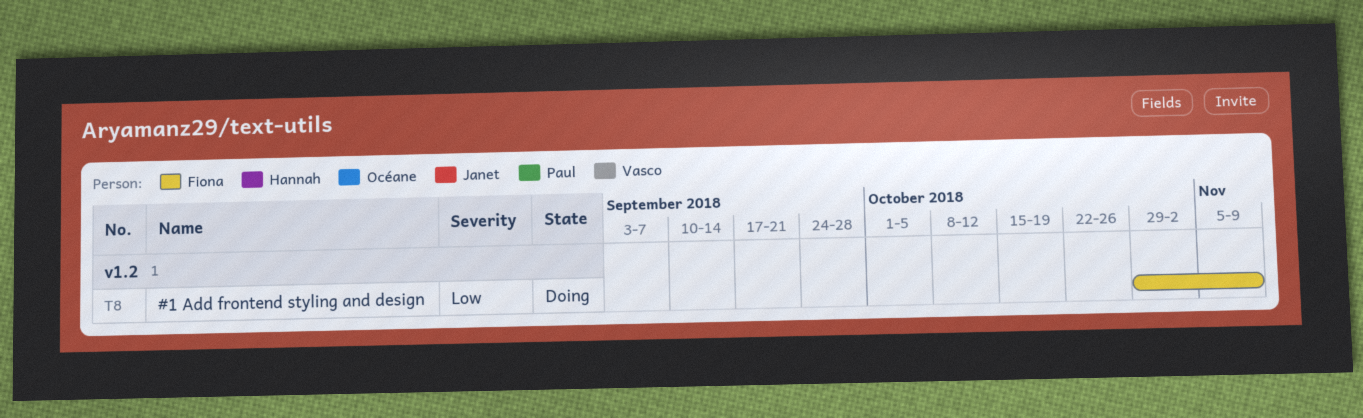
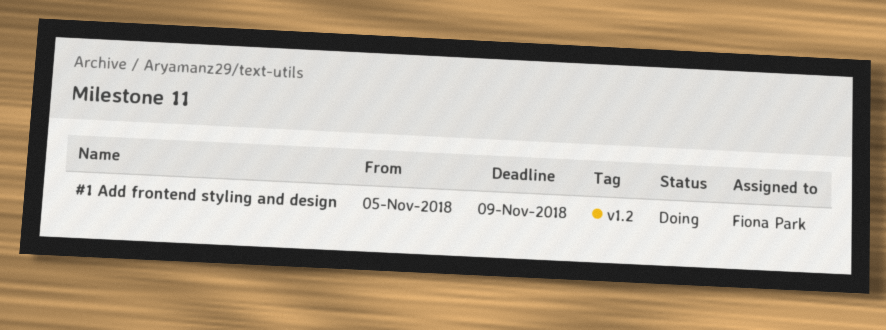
#1 Add frontend styling and design, start: Oct 29 -> Nov 5

